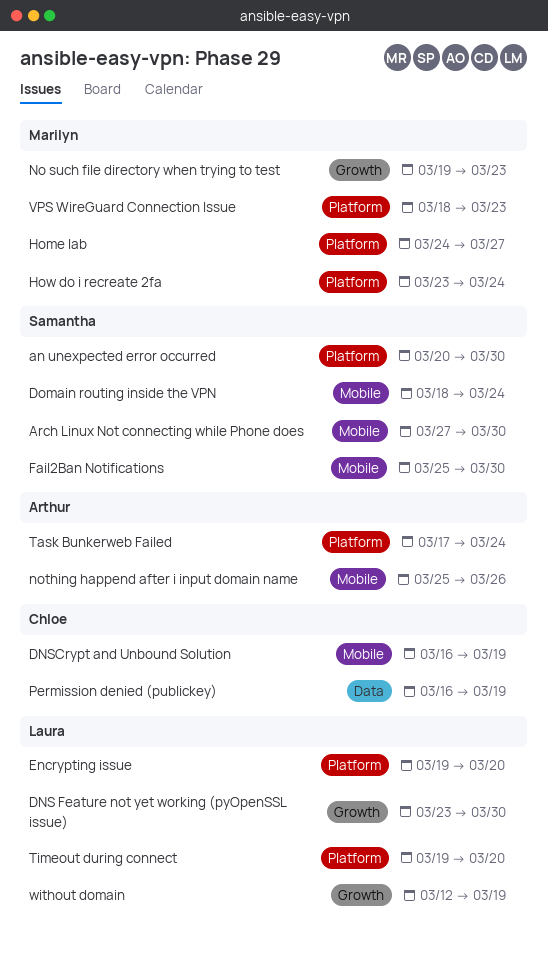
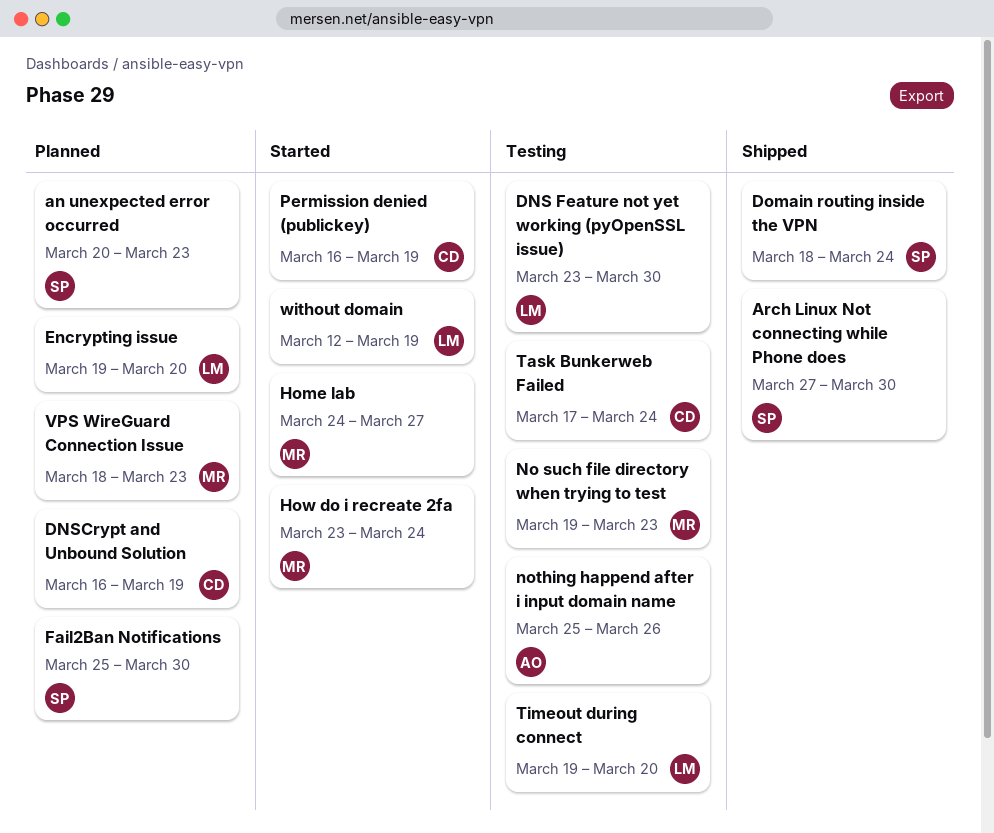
an unexpected error occurred, due: Mar 30 -> Mar 23
Task Bunkerweb Failed, owner: Arthur -> Chloe

